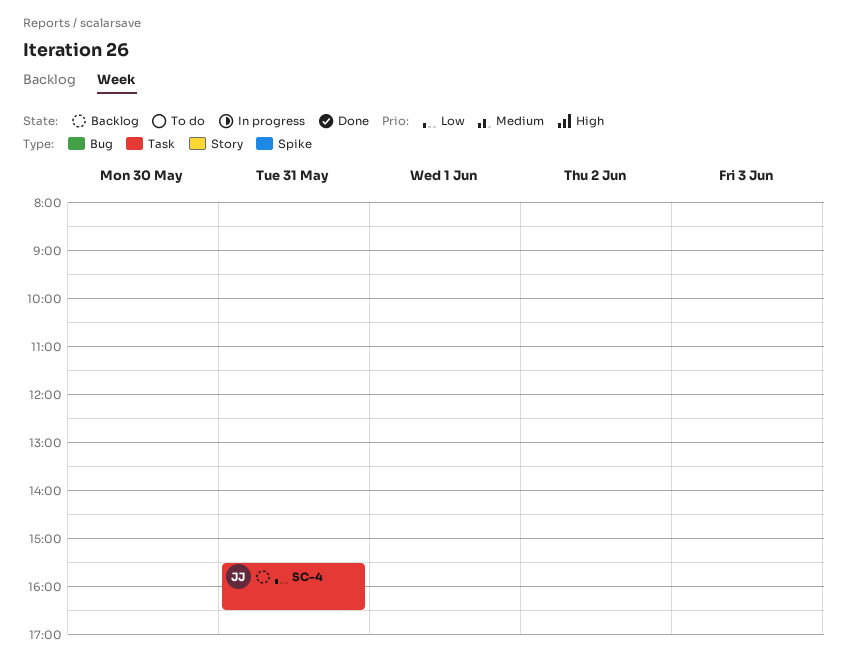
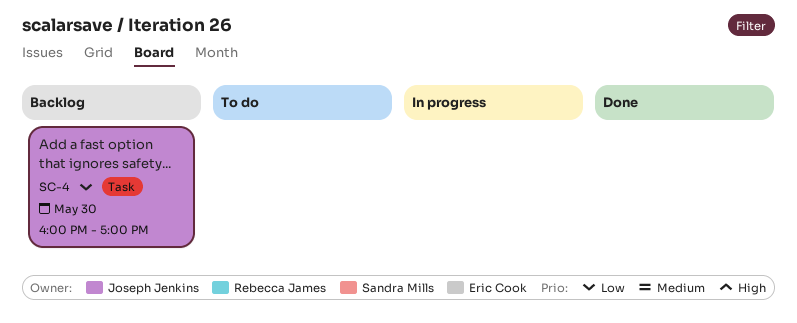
SC-4, day: May 31 -> May 30
SC-4, begins: 15:30 -> 16:00
SC-4, ends: 16:30 -> 17:00

